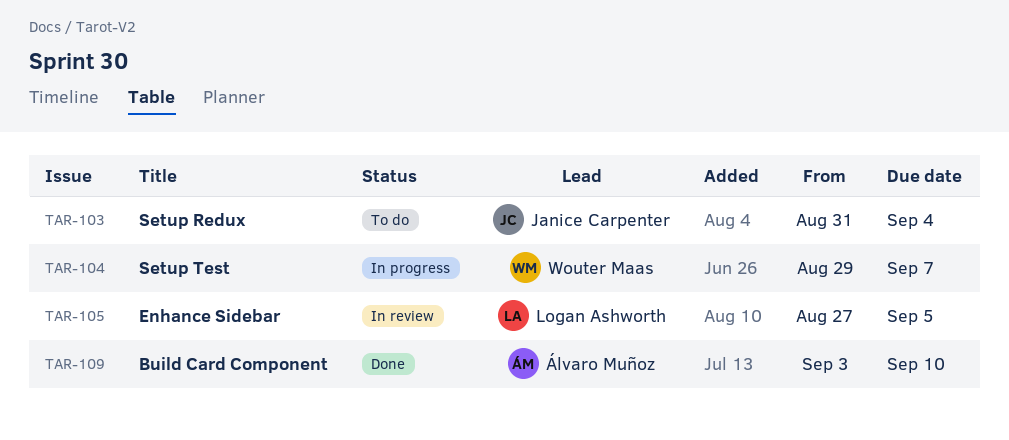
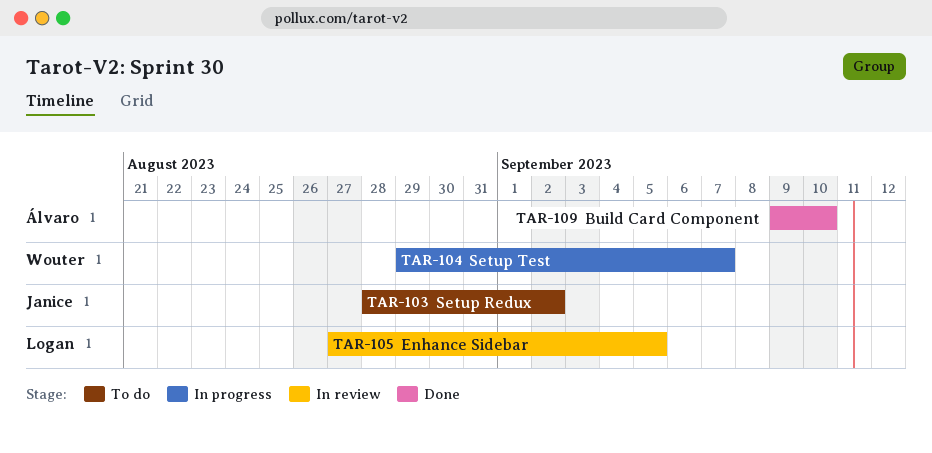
TAR-103, start: Aug 31 -> Aug 28
TAR-103, due: Sep 4 -> Sep 2
TAR-109, start: Sep 3 -> Sep 9

